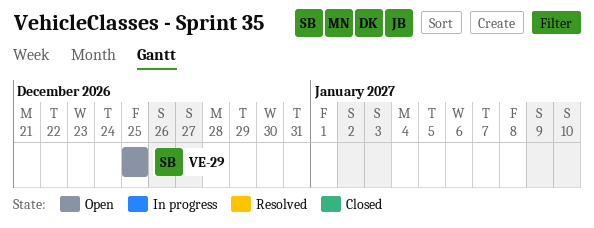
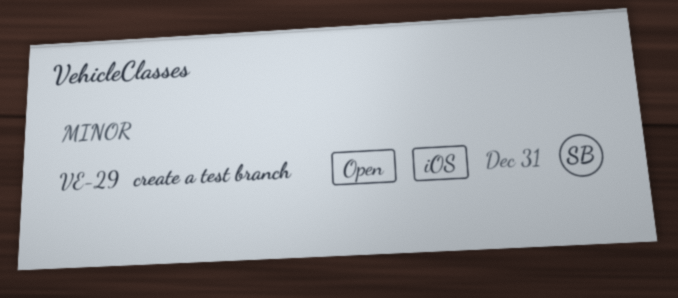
VE-29, due: Dec 25 -> Dec 31

